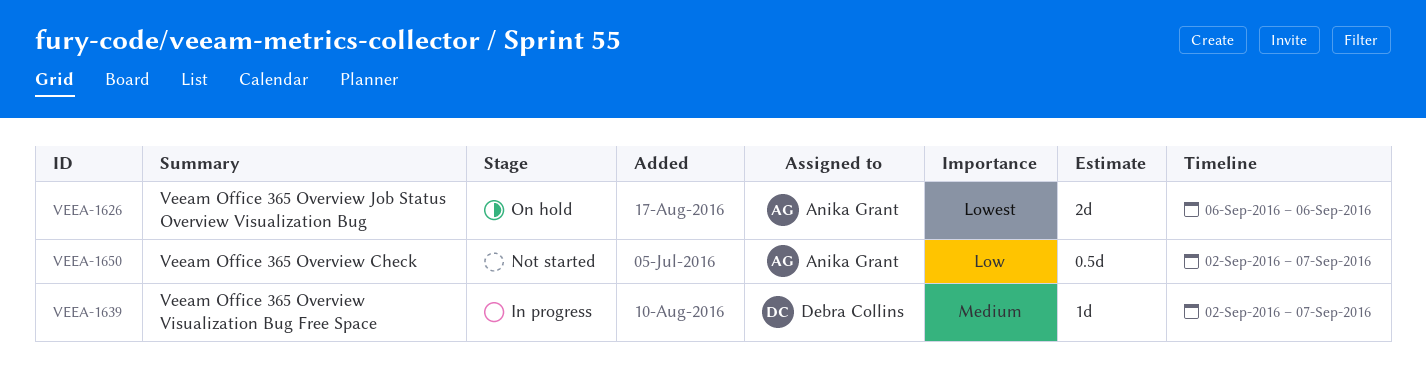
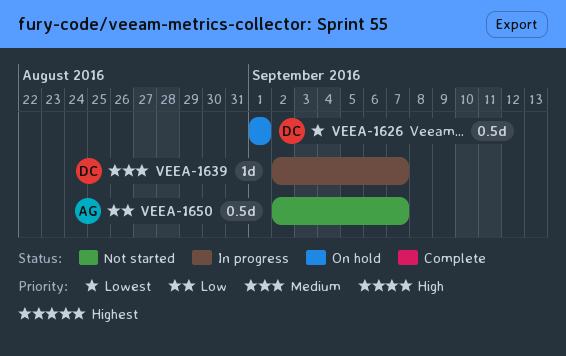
VEEA-1626, owner: Anika Grant -> Debra Collins
VEEA-1626, estimate: 2d -> 0.5d
VEEA-1626, start: Sep 6 -> Sep 1
VEEA-1626, due: Sep 6 -> Sep 1

